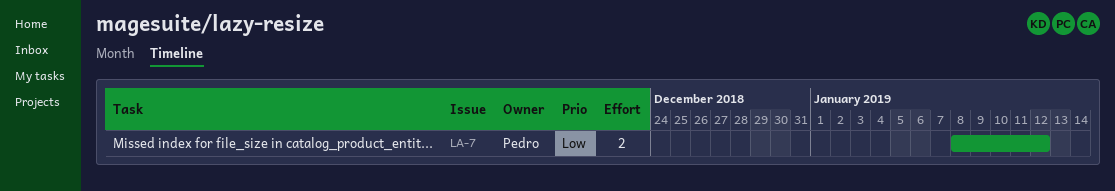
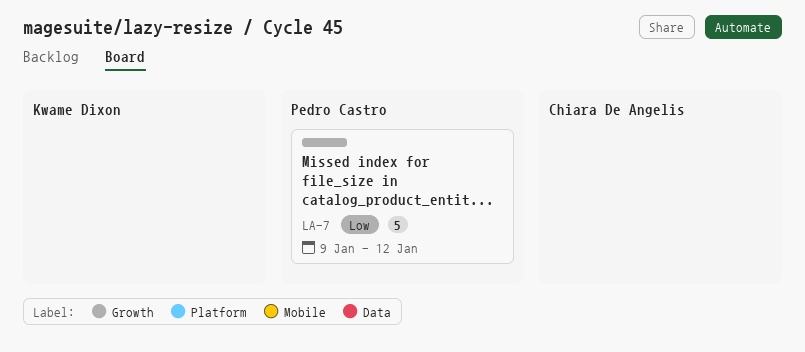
LA-7, estimate: 2 -> 5
LA-7, start: Jan 8 -> Jan 9

